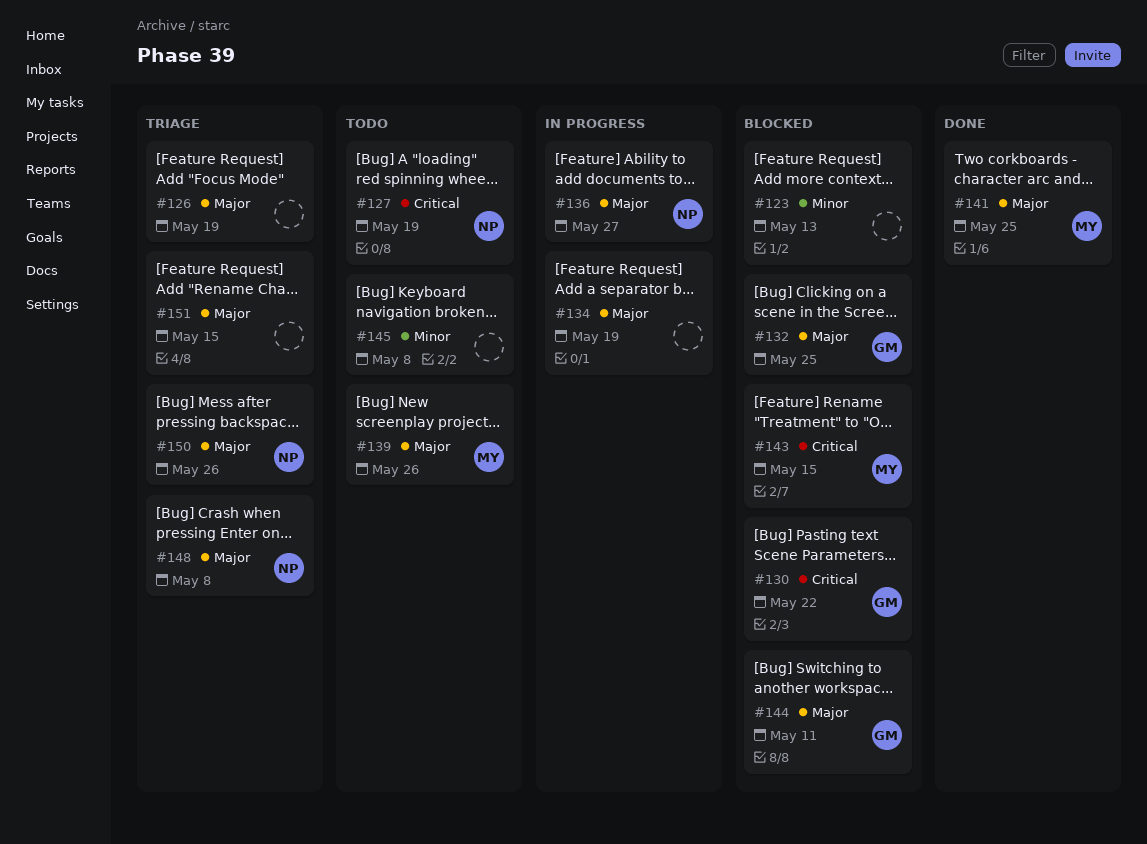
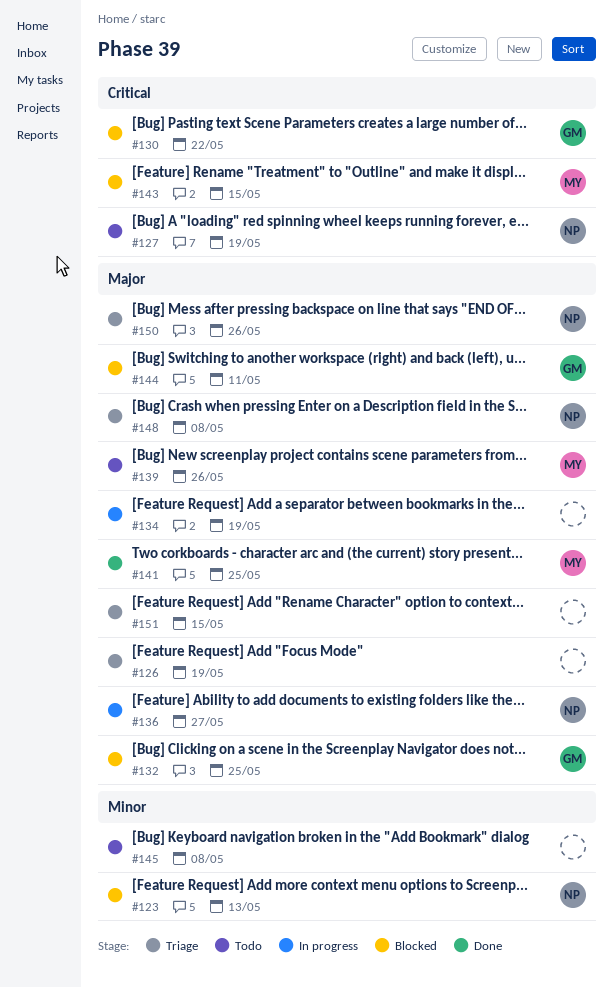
#123, owner: none -> NP

